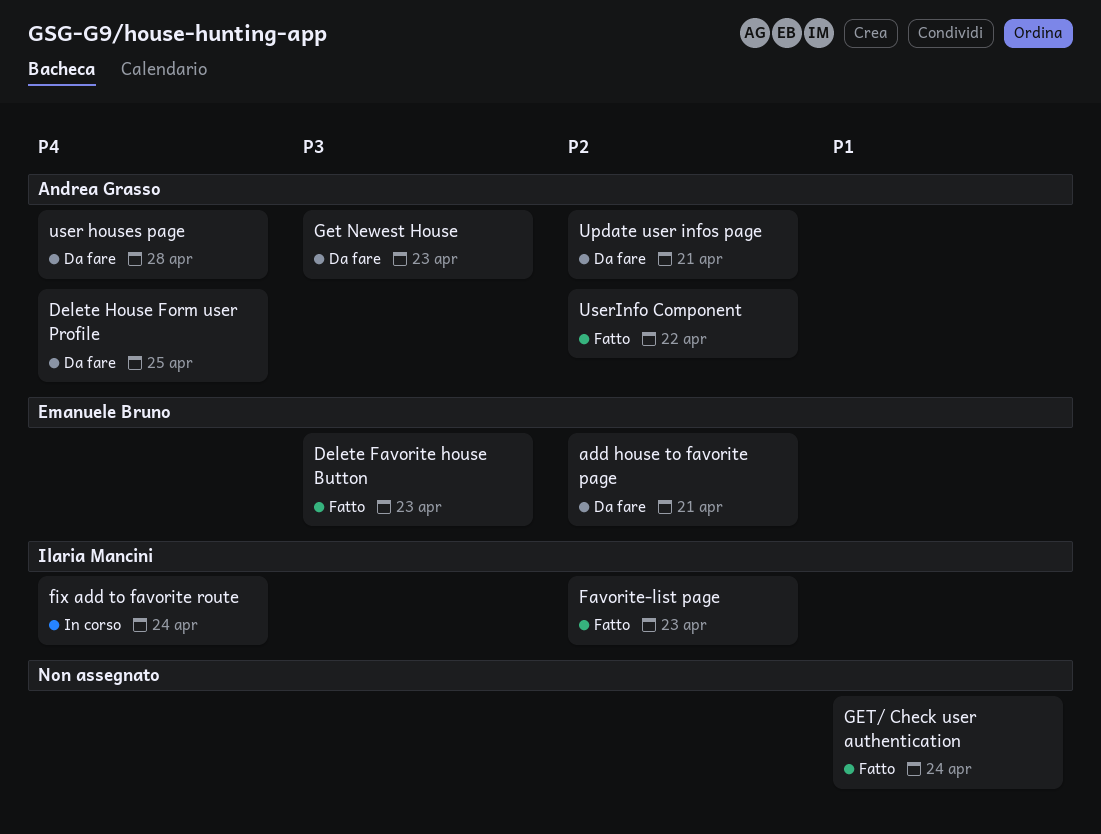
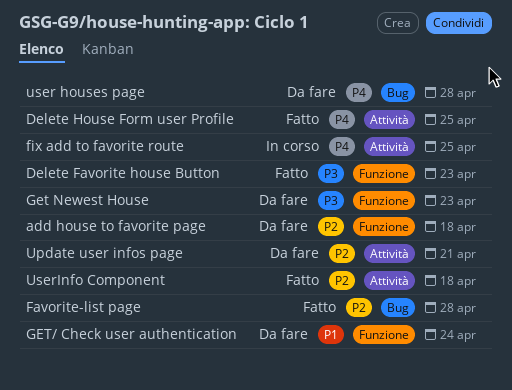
add house to favorite page, due: Apr 21 -> Apr 18
Delete House Form user Profile, status: Da fare -> Fatto
Favorite-list page, due: Apr 23 -> Apr 28
fix add to favorite route, due: Apr 24 -> Apr 25
GET/ Check user authentication, status: Fatto -> Da fare
UserInfo Component, due: Apr 22 -> Apr 18

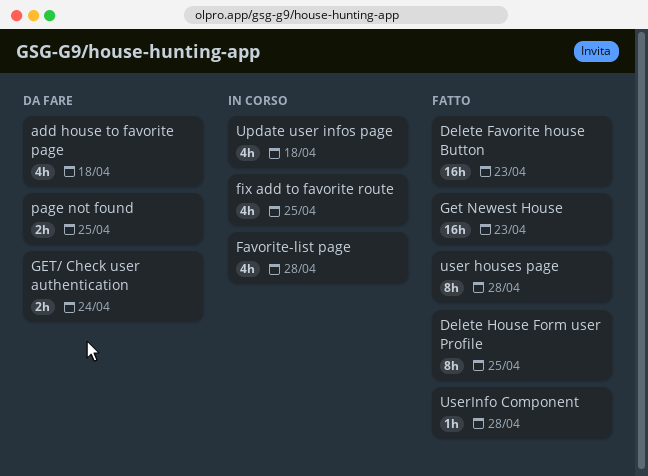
Favorite-list page, status: Fatto -> In corso
Get Newest House, status: Da fare -> Fatto
page not found: none -> present
Update user infos page, status: Da fare -> In corso
Update user infos page, due: Apr 21 -> Apr 18
user houses page, status: Da fare -> Fatto
UserInfo Component, due: Apr 18 -> Apr 28

